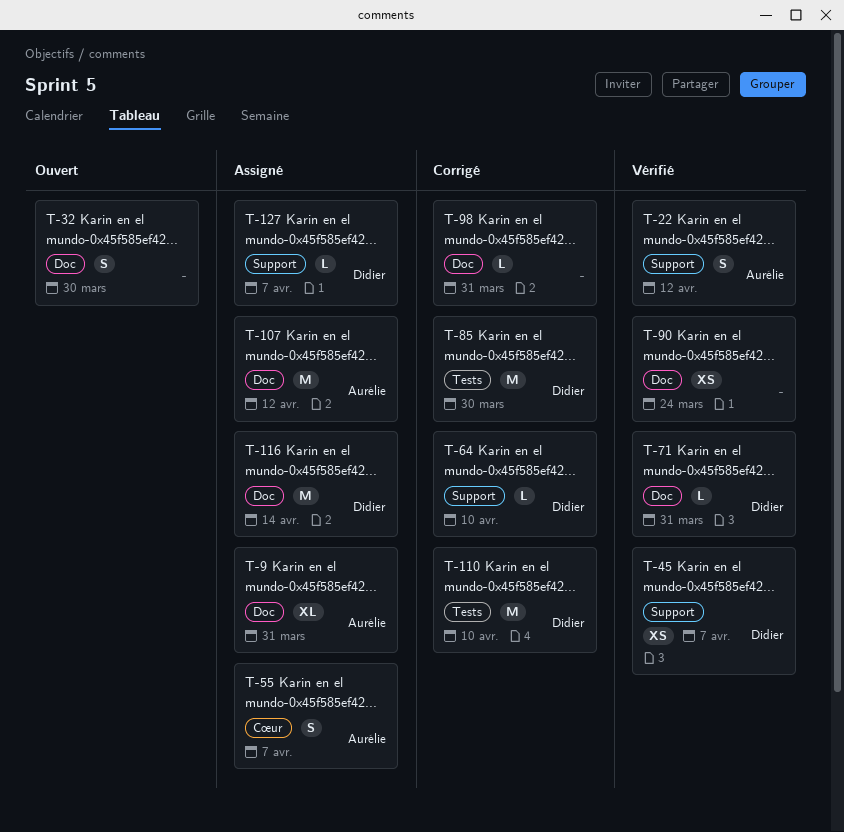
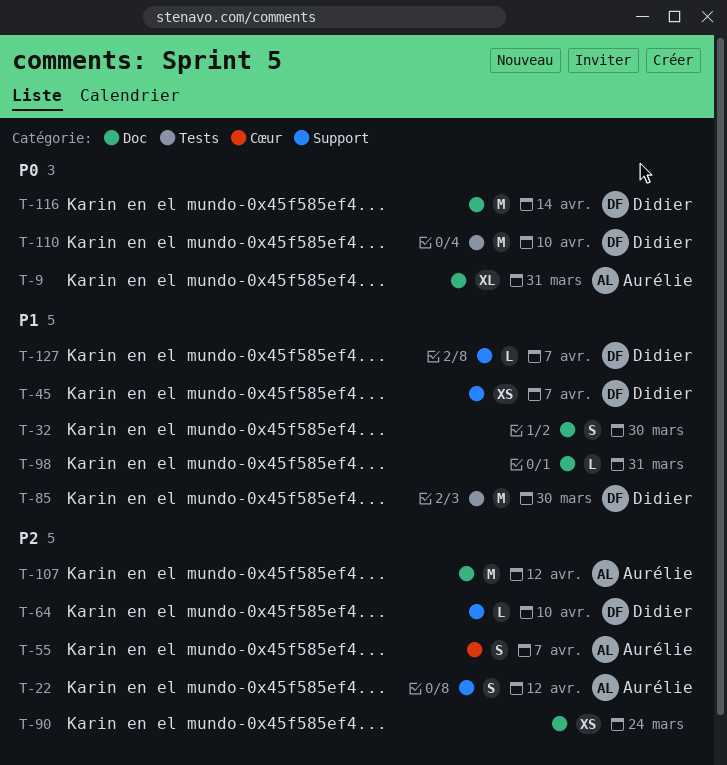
T-71: present -> none

